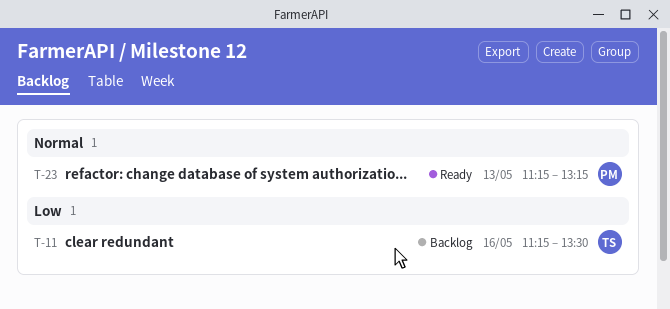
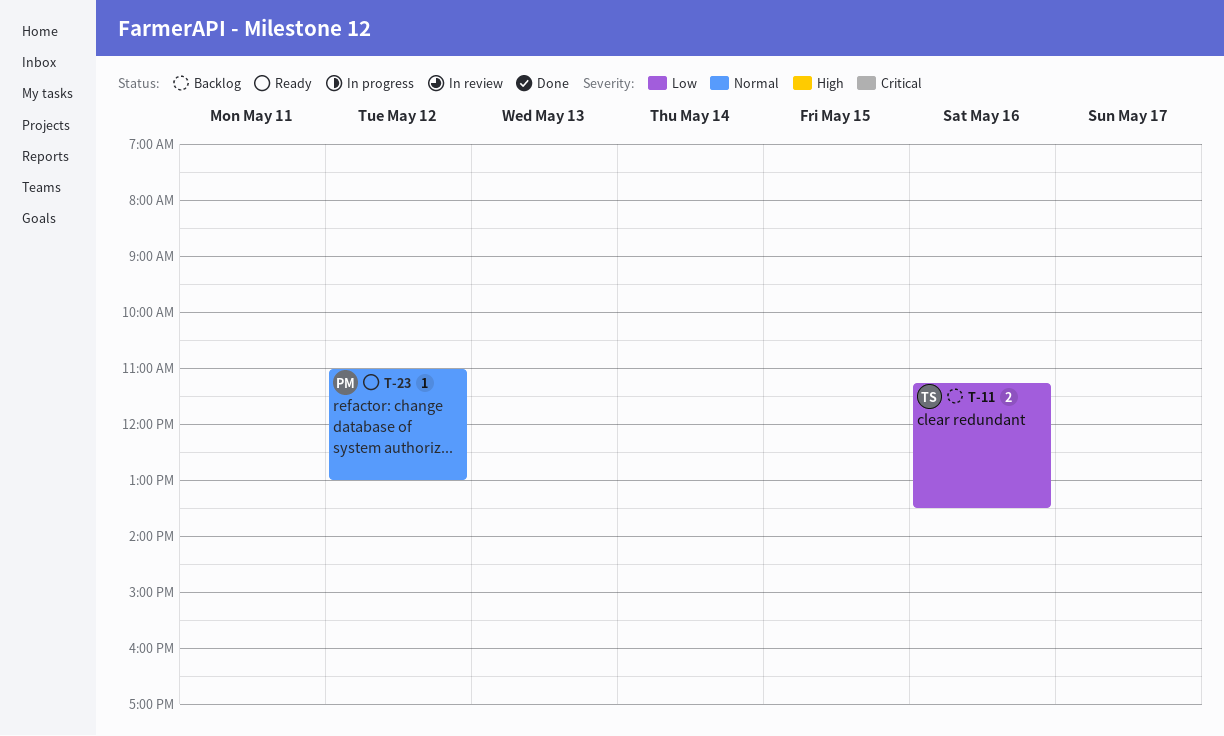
T-23, day: May 13 -> May 12
T-23, begins: 11:15 -> 11:00
T-23, ends: 13:15 -> 13:00

